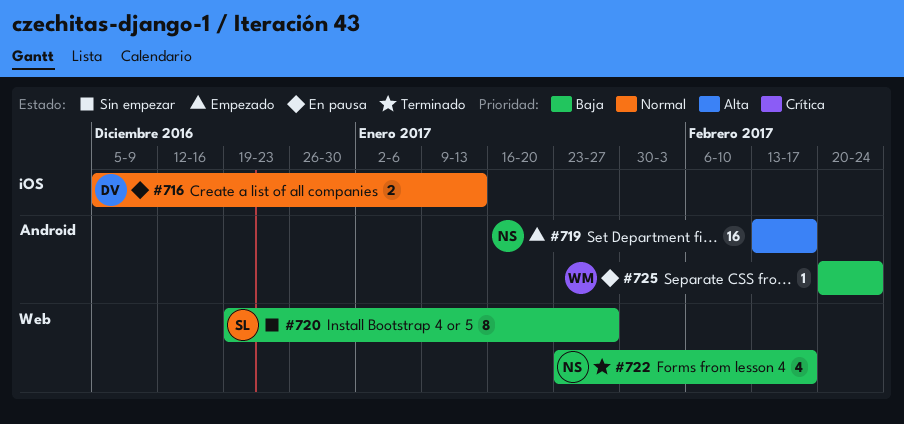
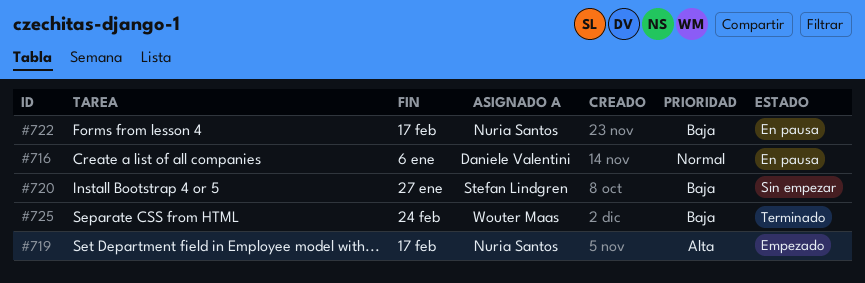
#716, due: Jan 13 -> Jan 6
#722, status: Terminado -> En pausa
#725, status: En pausa -> Terminado

